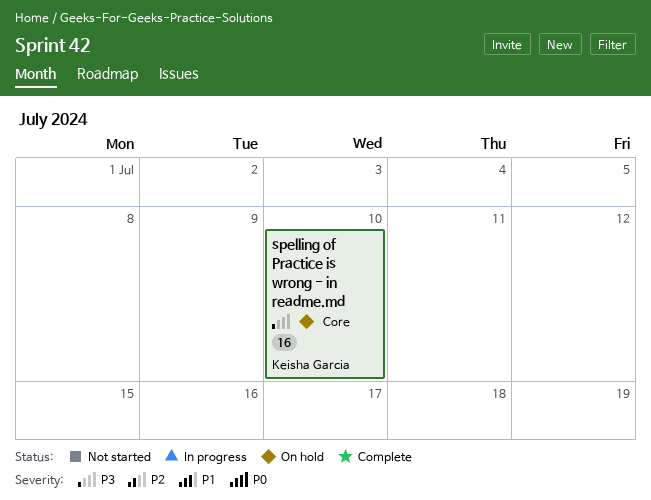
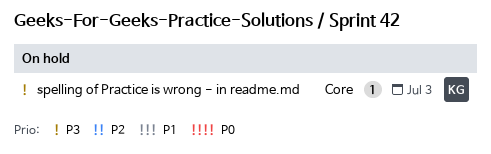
spelling of Practice is wrong - in readme.md, estimate: 16 -> 1
spelling of Practice is wrong - in readme.md, due: Jul 10 -> Jul 3

